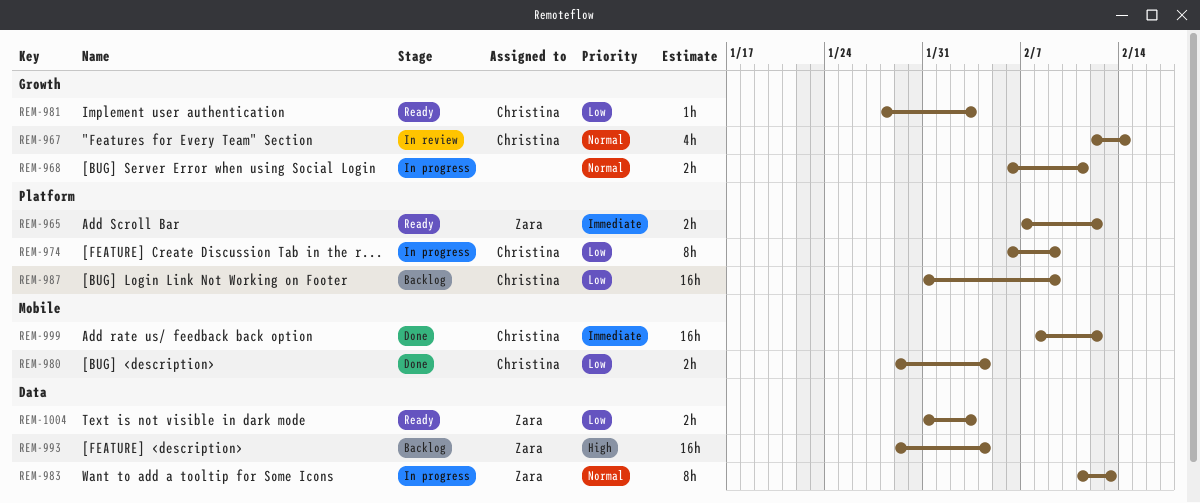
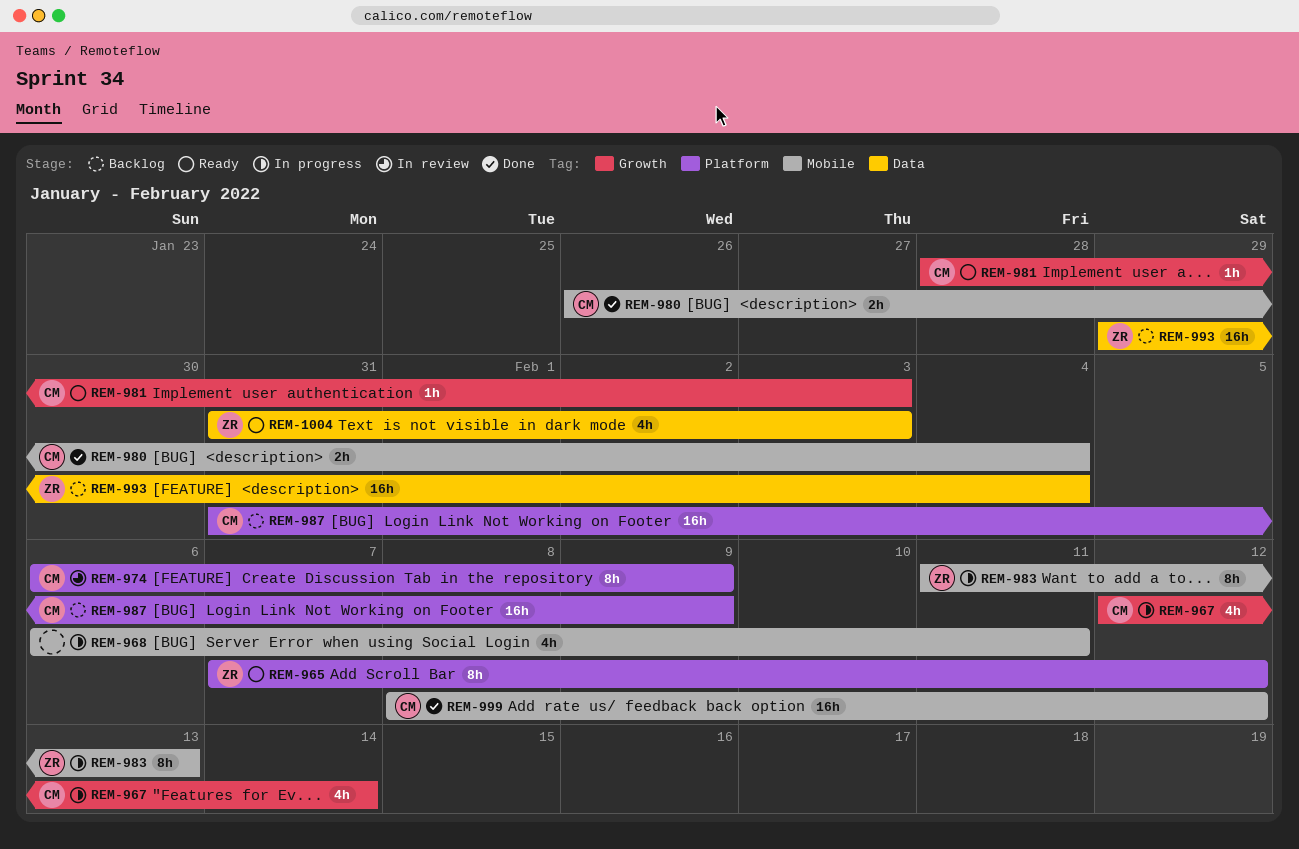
REM-965, estimate: 2h -> 8h
REM-967, status: In review -> In progress
REM-968, label: Growth -> Mobile
REM-968, estimate: 2h -> 4h
REM-974, status: In progress -> In review
REM-980, start: Jan 29 -> Jan 26
REM-983, label: Data -> Mobile
REM-1004, estimate: 2h -> 4h

